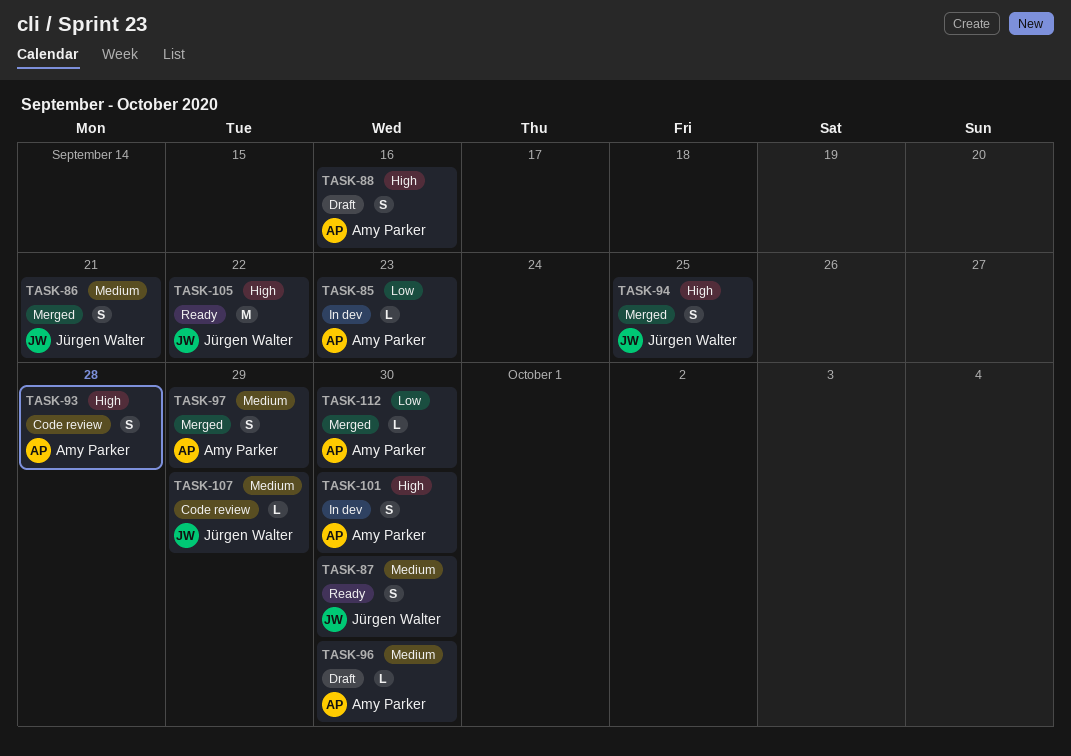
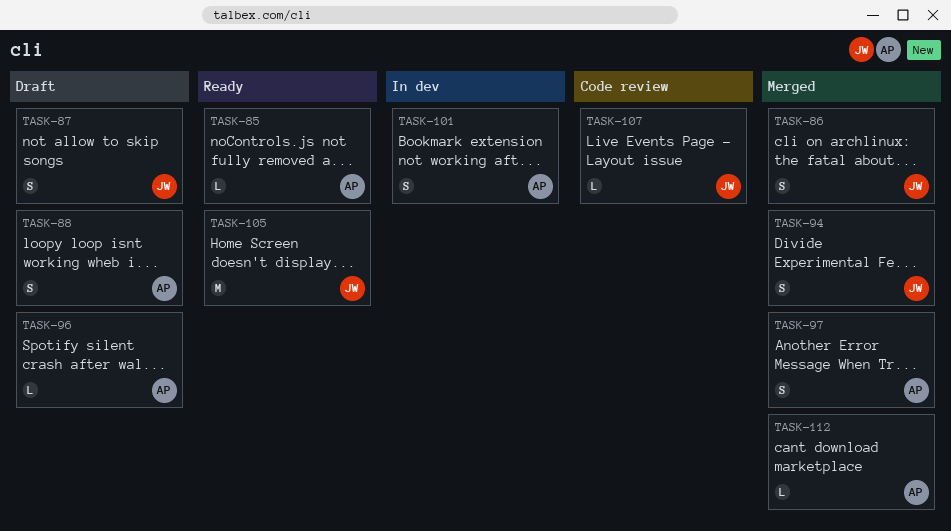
TASK-85, status: In dev -> Ready
TASK-87, status: Ready -> Draft
TASK-93: present -> none

